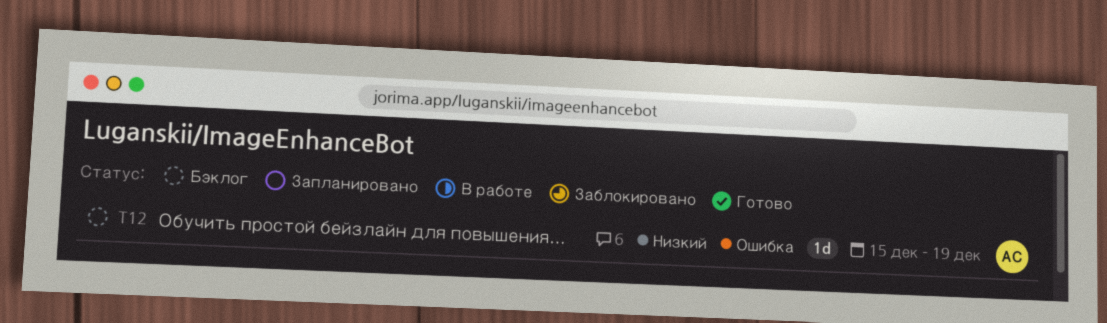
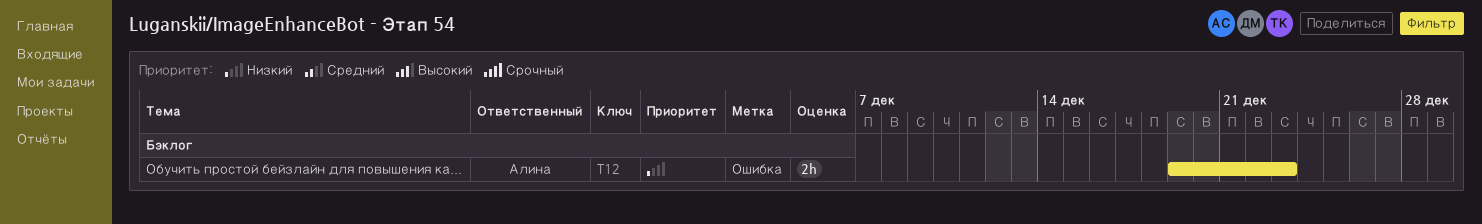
T12, estimate: 1d -> 2h
T12, start: Dec 15 -> Dec 19
T12, due: Dec 19 -> Dec 23

